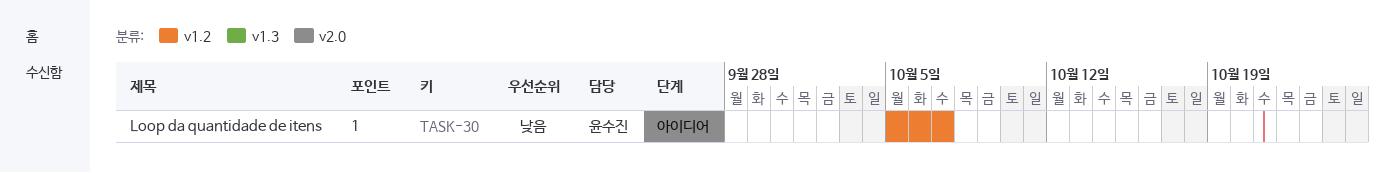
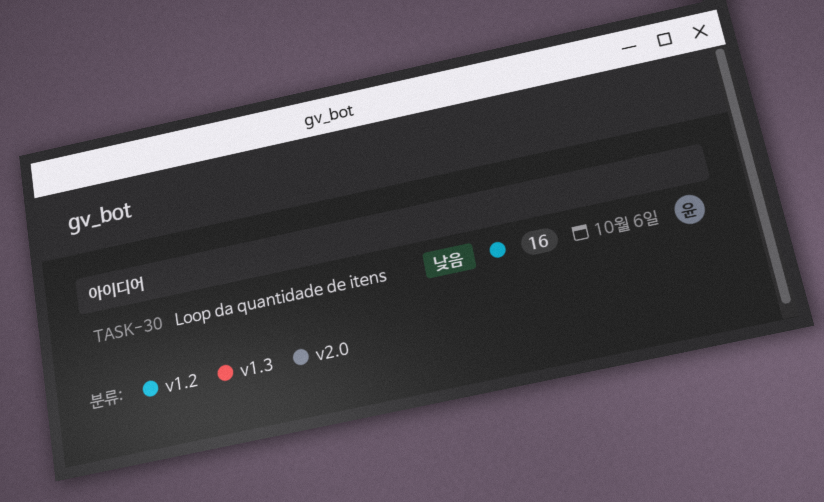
TASK-30, estimate: 1 -> 16
TASK-30, due: Oct 7 -> Oct 6

